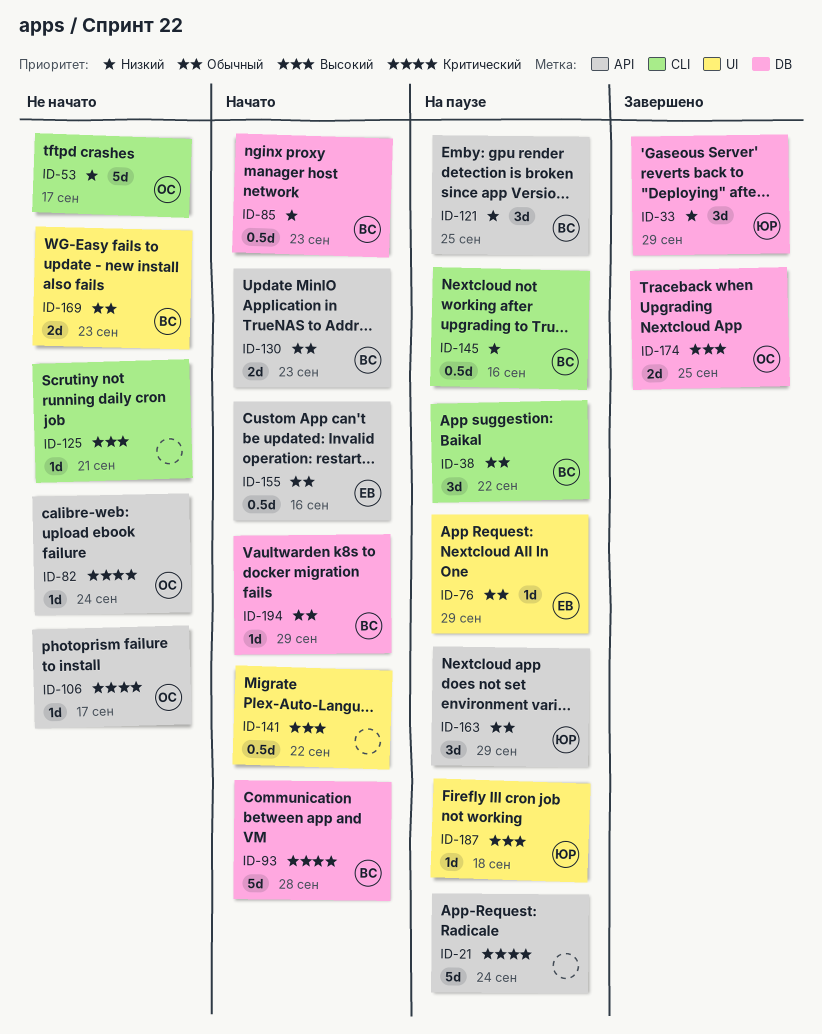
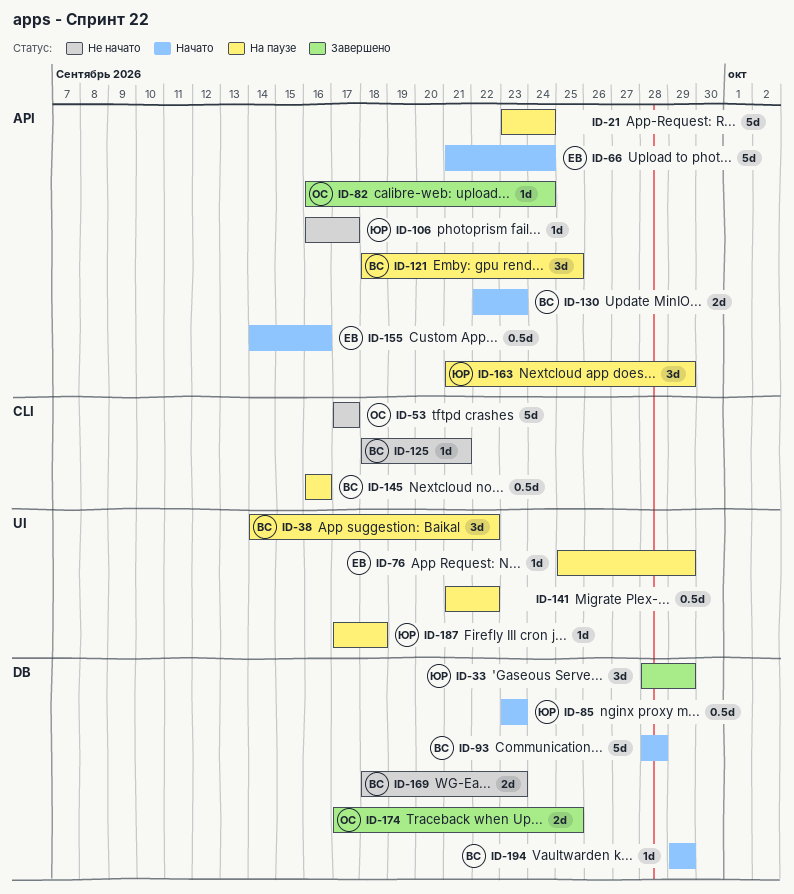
ID-38, label: CLI -> UI
ID-66: none -> present
ID-82, status: Не начато -> Завершено
ID-85, owner: ВС -> ЮР
ID-106, owner: ОС -> ЮР
ID-125, owner: none -> ВС
ID-141, status: Начато -> На паузе
ID-169, label: UI -> DB

